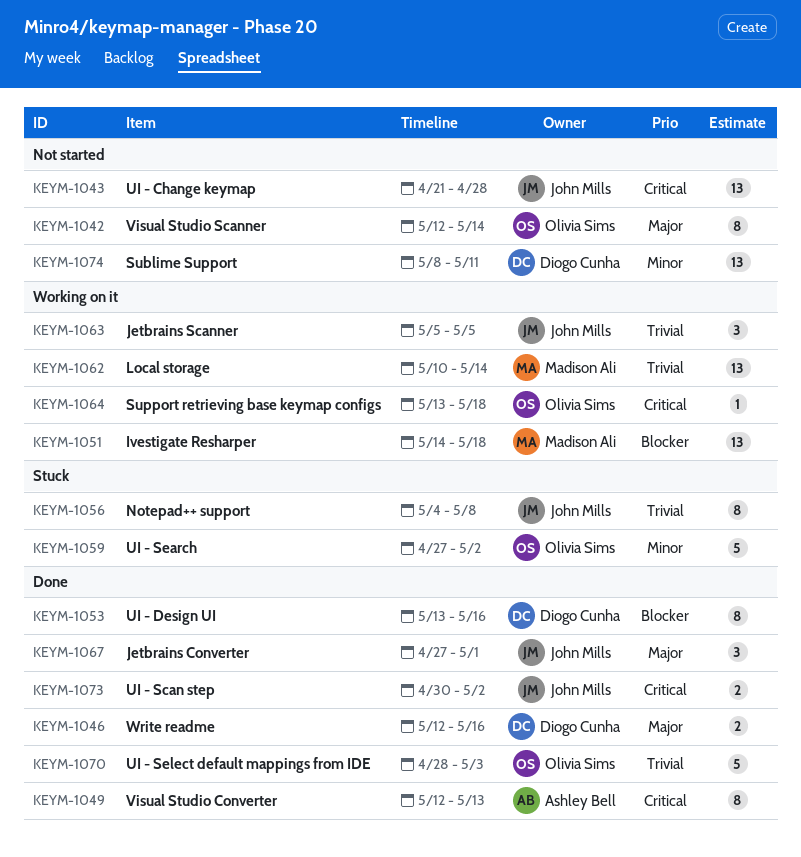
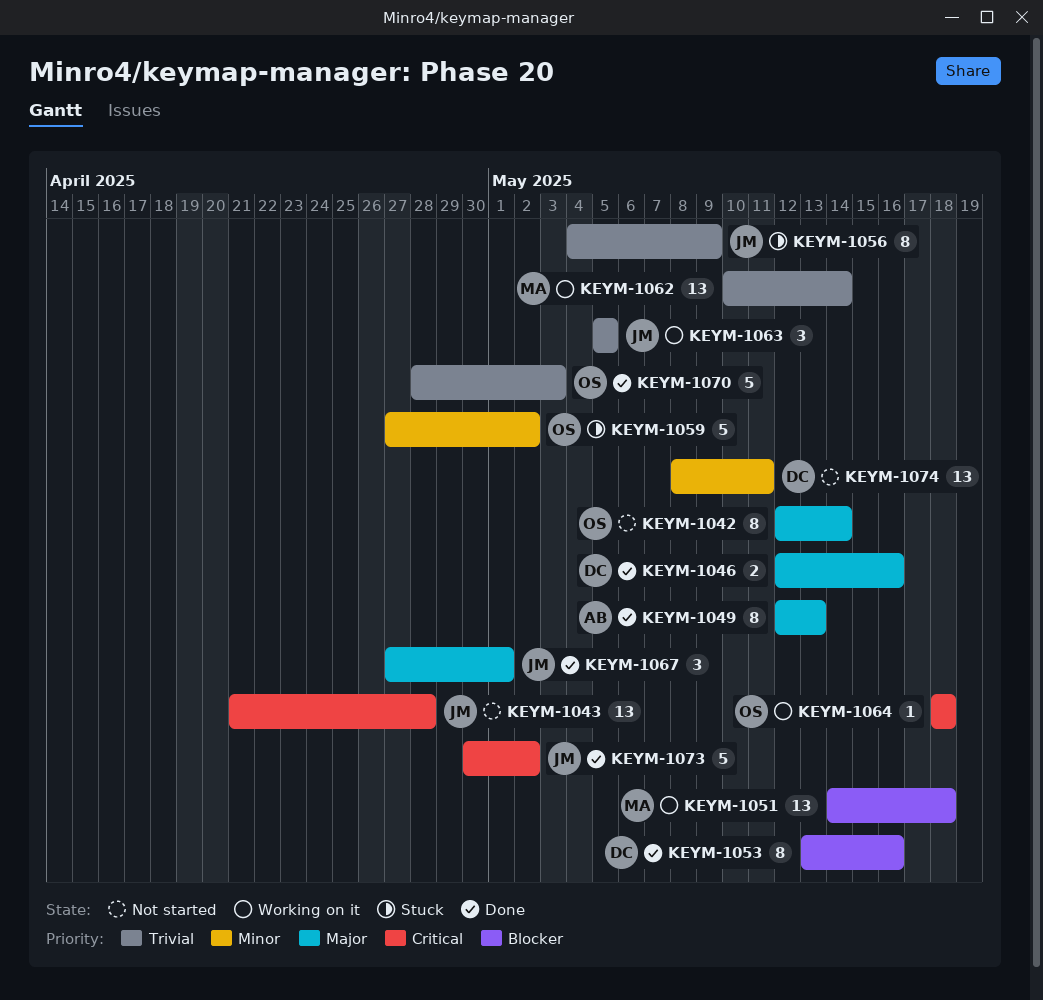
KEYM-1049, priority: Critical -> Major
KEYM-1056, due: May 8 -> May 9
KEYM-1064, start: May 13 -> May 18
KEYM-1073, estimate: 2 -> 5

